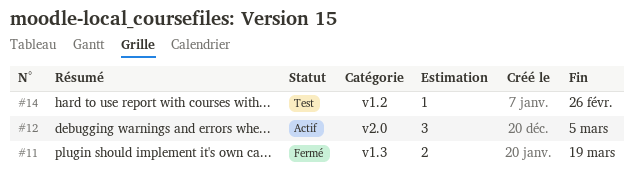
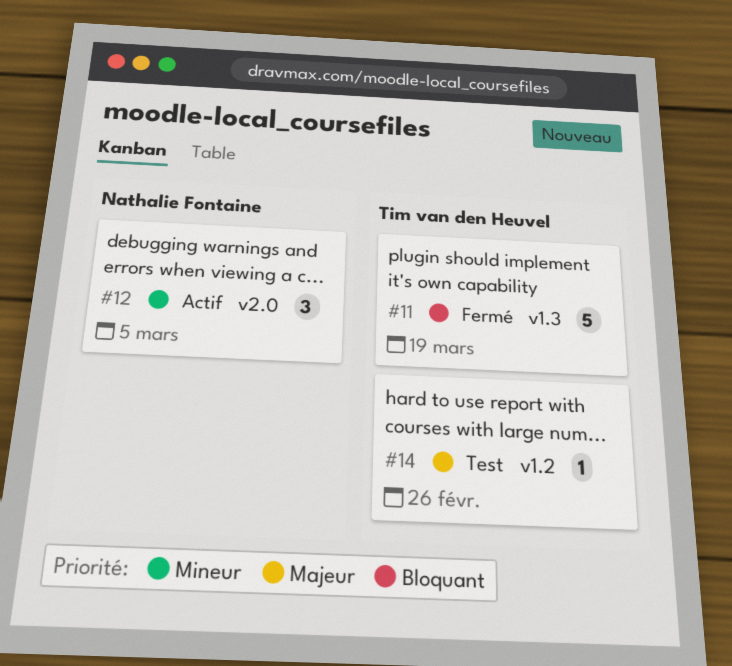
#11, estimate: 2 -> 5

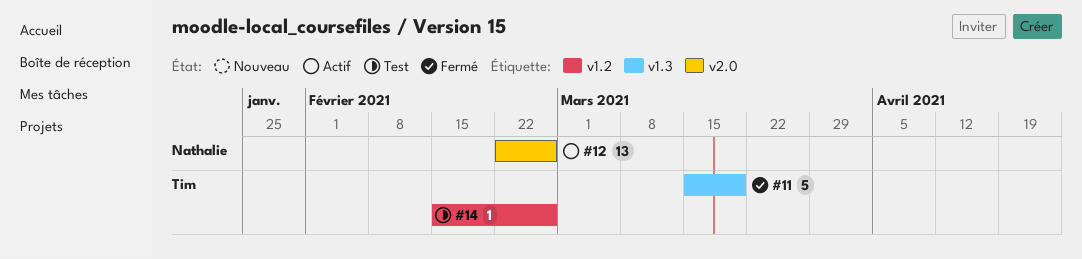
#12, estimate: 3 -> 13
#12, due: Mar 5 -> Feb 26

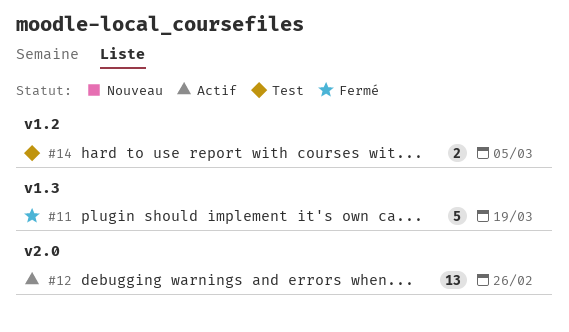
#14, estimate: 1 -> 2
#14, due: Feb 26 -> Mar 5

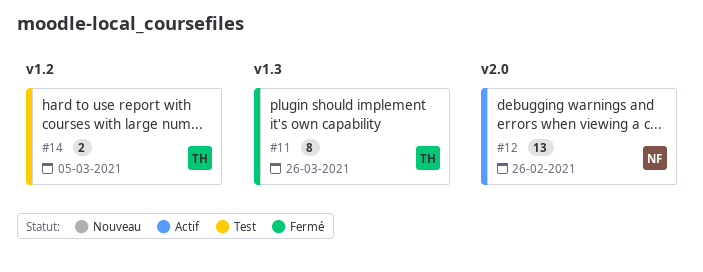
#11, estimate: 5 -> 8
#11, due: Mar 19 -> Mar 26

